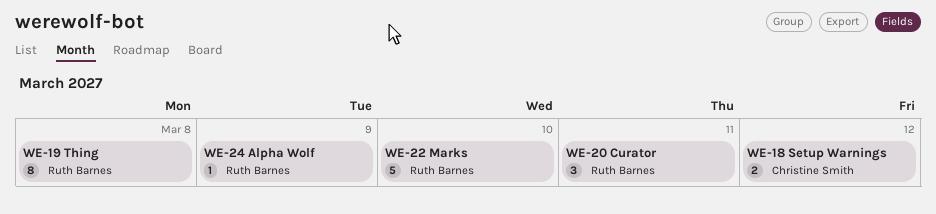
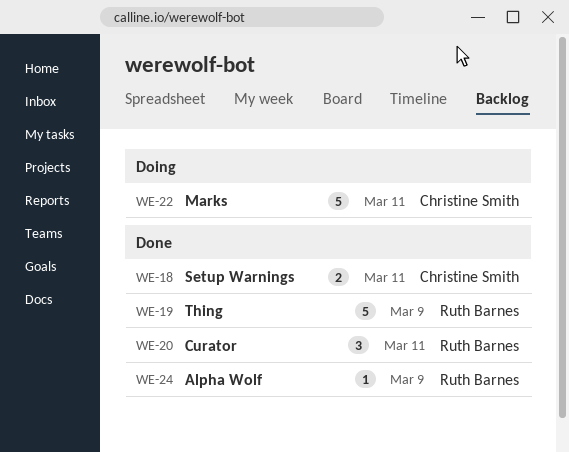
WE-18, due: Mar 12 -> Mar 11
WE-19, estimate: 8 -> 5
WE-19, due: Mar 8 -> Mar 9
WE-22, owner: Ruth Barnes -> Christine Smith
WE-22, due: Mar 10 -> Mar 11

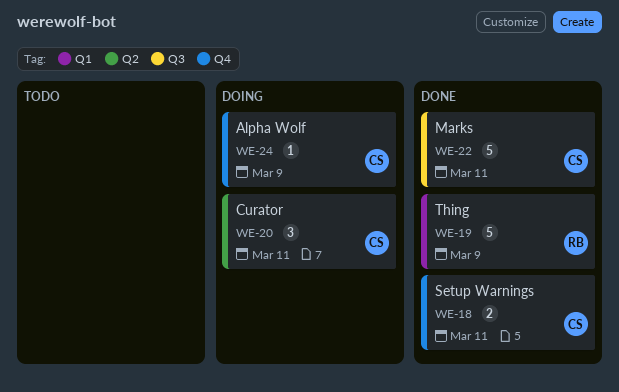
WE-20, status: Done -> Doing
WE-20, owner: Ruth Barnes -> Christine Smith
WE-22, status: Doing -> Done
WE-24, status: Done -> Doing
WE-24, owner: Ruth Barnes -> Christine Smith

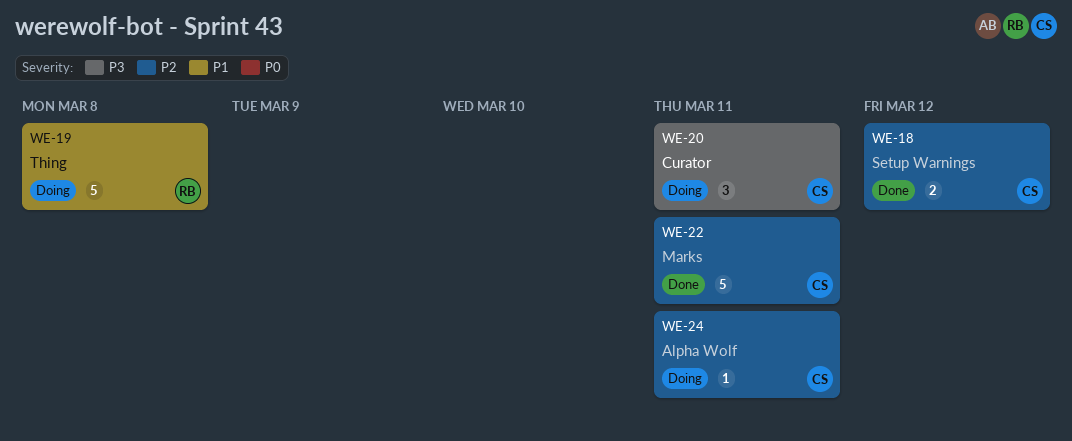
WE-18, due: Mar 11 -> Mar 12
WE-19, status: Done -> Doing
WE-19, due: Mar 9 -> Mar 8
WE-24, due: Mar 9 -> Mar 11

